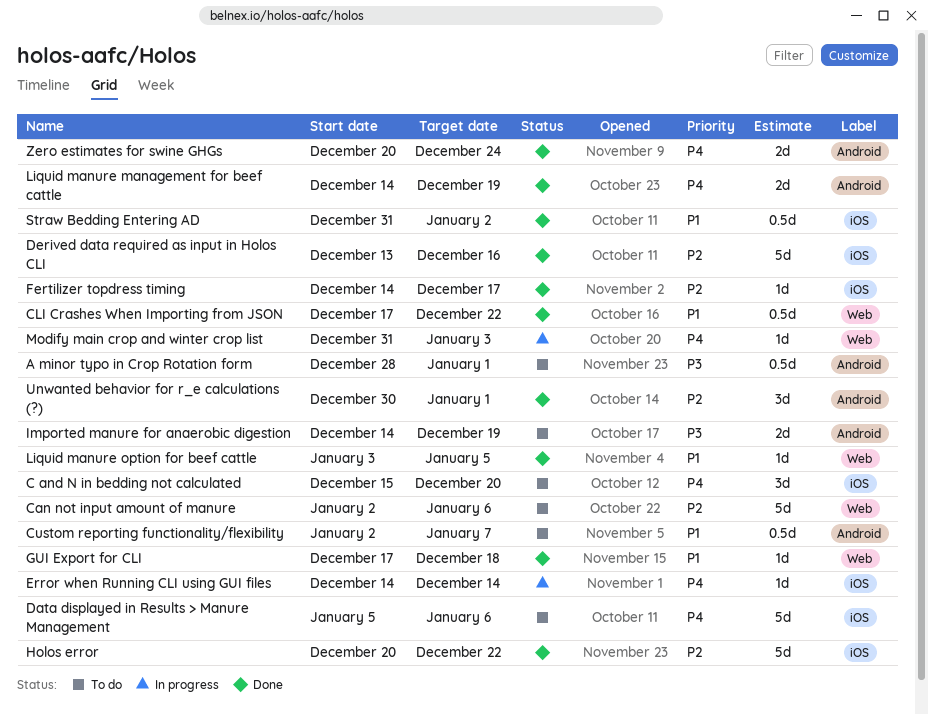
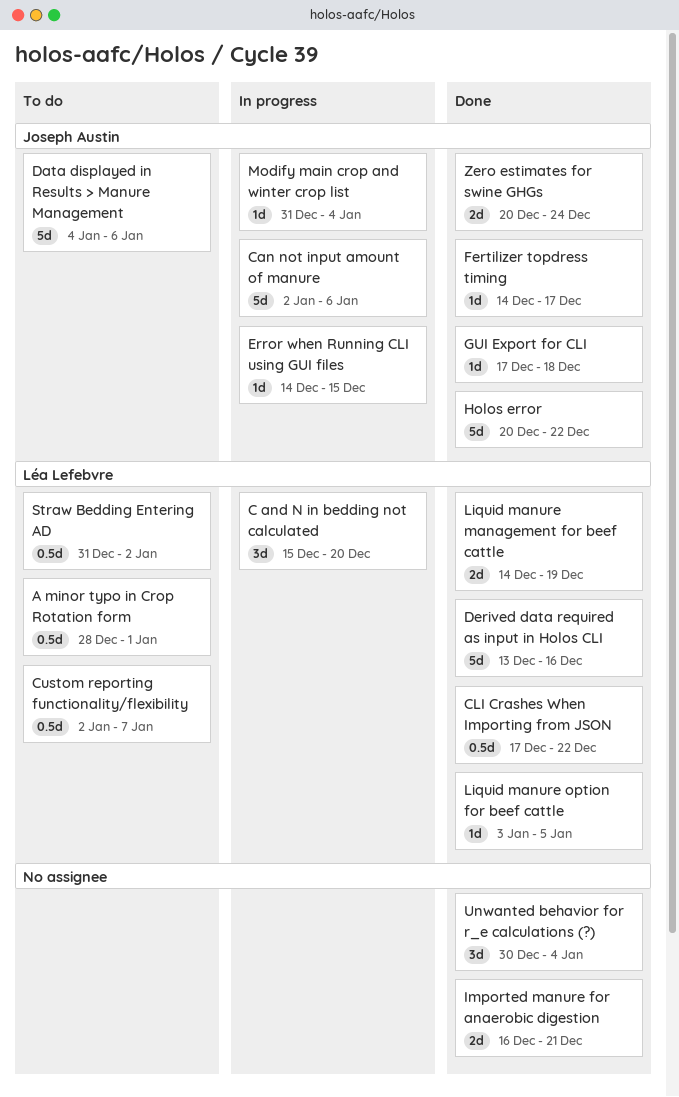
C and N in bedding not calculated, status: To do -> In progress
Can not input amount of manure, status: To do -> In progress
Data displayed in Results > Manure Management, start: Jan 5 -> Jan 4
Error when Running CLI using GUI files, due: Dec 14 -> Dec 15
Imported manure for anaerobic digestion, status: To do -> Done
Imported manure for anaerobic digestion, start: Dec 14 -> Dec 16
Imported manure for anaerobic digestion, due: Dec 19 -> Dec 21
Modify main crop and winter crop list, due: Jan 3 -> Jan 4
Straw Bedding Entering AD, status: Done -> To do
Unwanted behavior for r_e calculations (?), due: Jan 1 -> Jan 4

